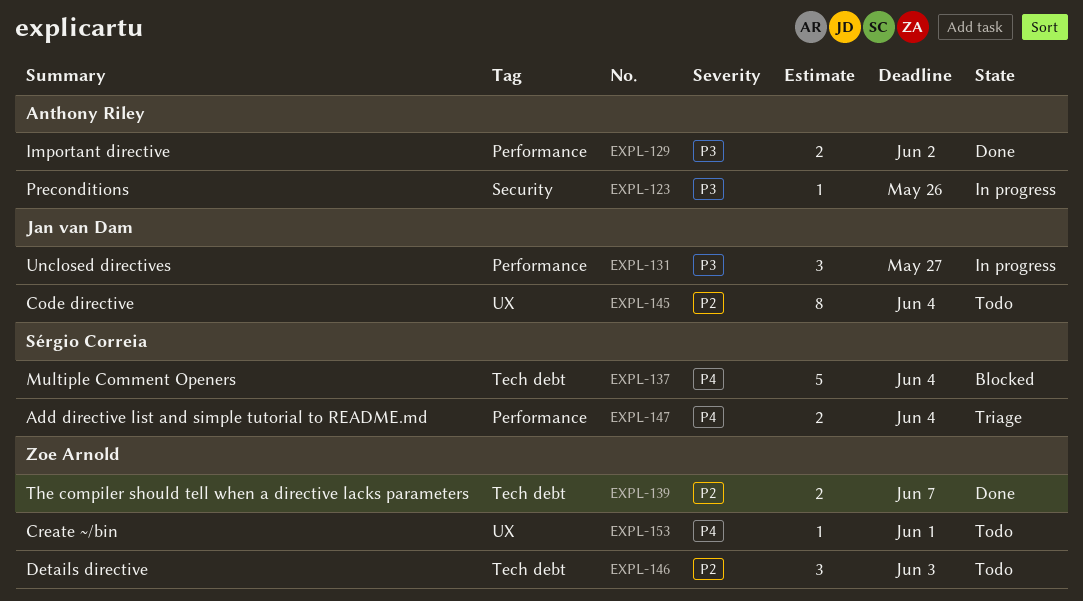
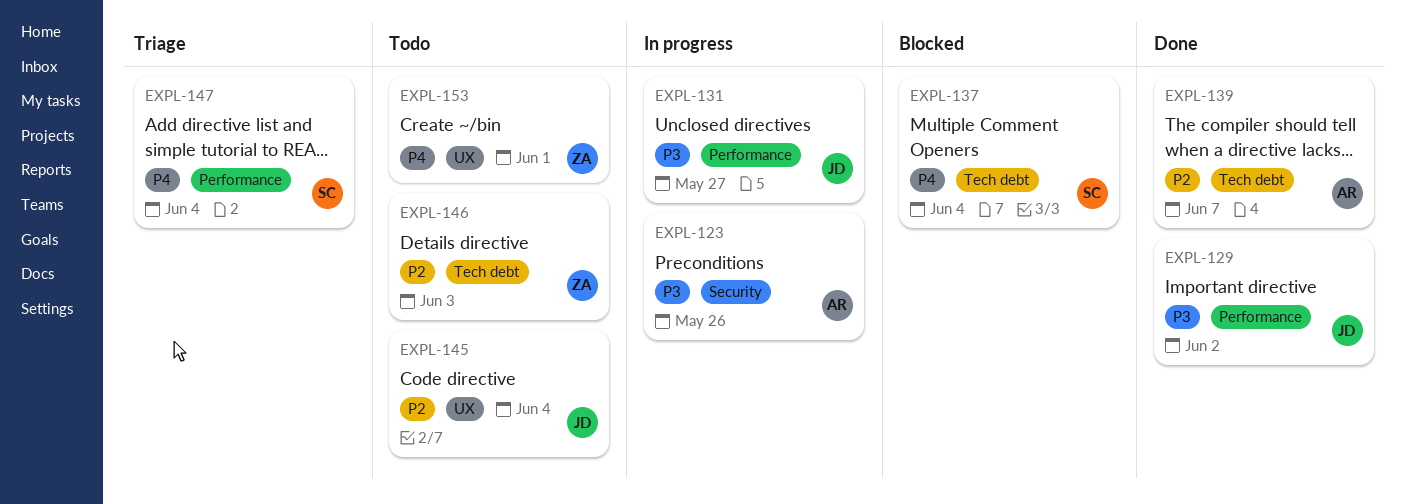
EXPL-129, owner: Anthony Riley -> Jan van Dam
EXPL-139, owner: Zoe Arnold -> Anthony Riley

